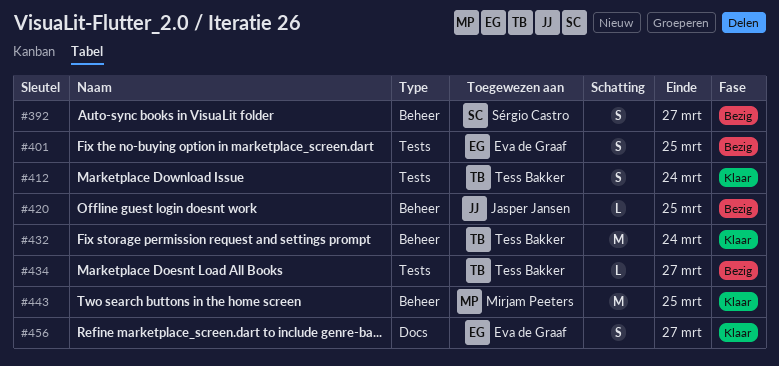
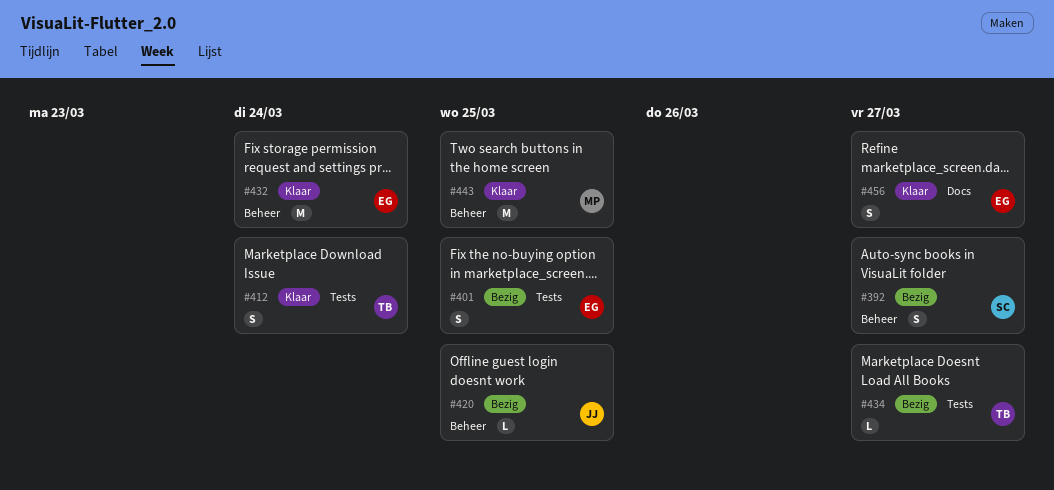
#432, owner: Tess Bakker -> Eva de Graaf

